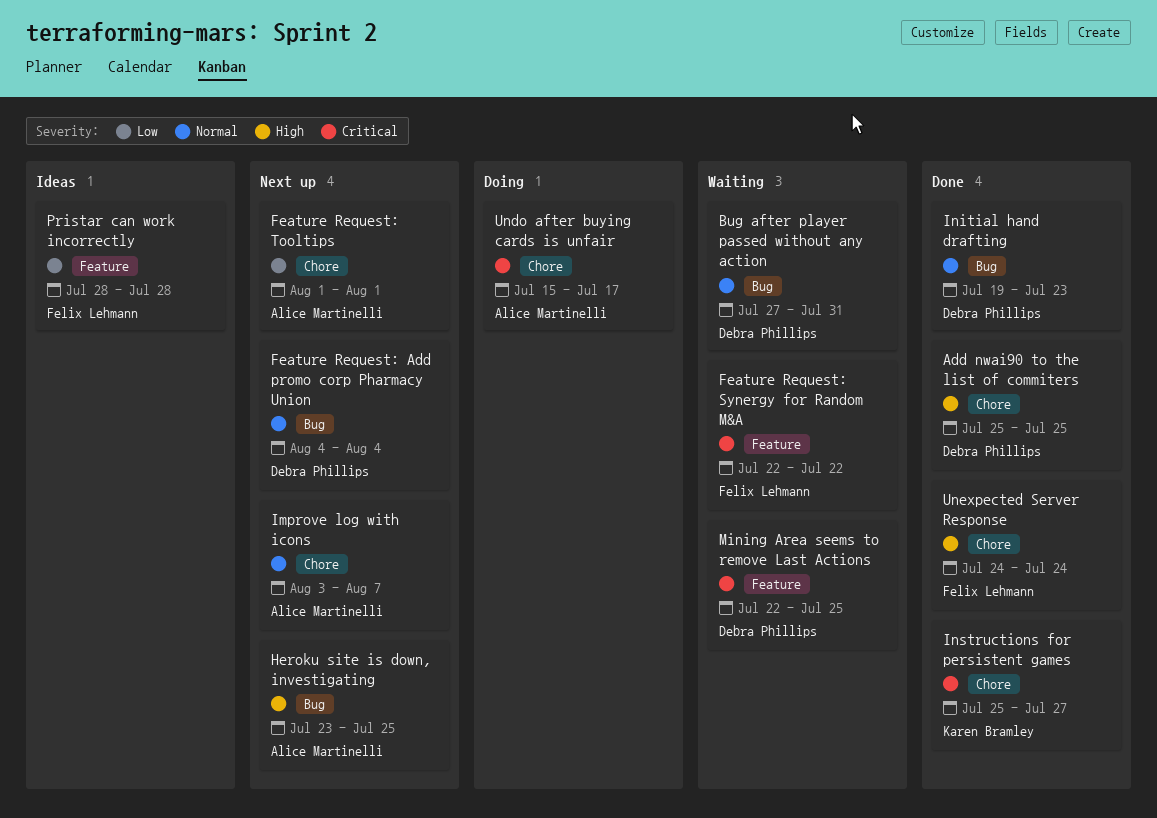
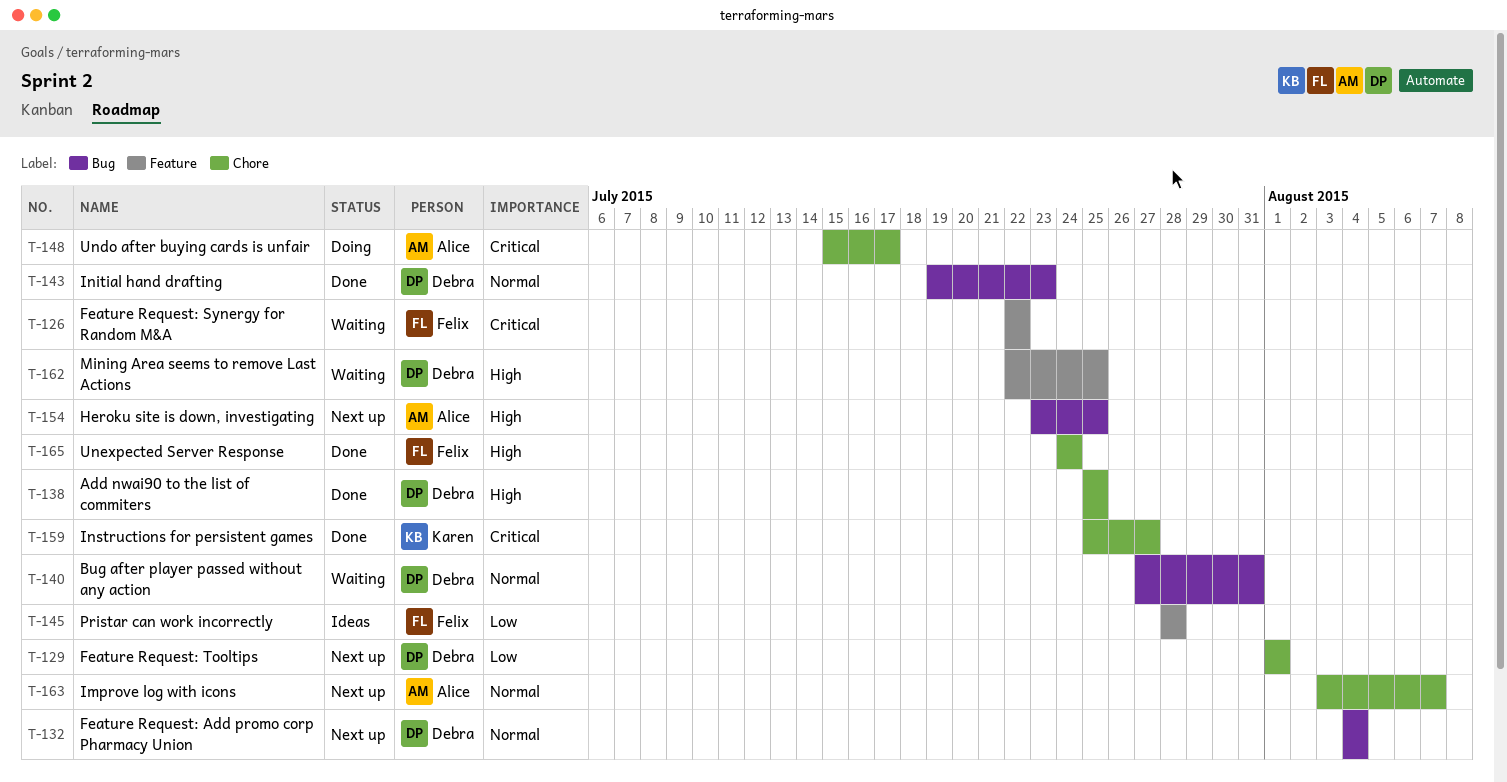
Feature Request: Tooltips, owner: Alice Martinelli -> Debra Phillips
Mining Area seems to remove Last Actions, priority: Critical -> High

